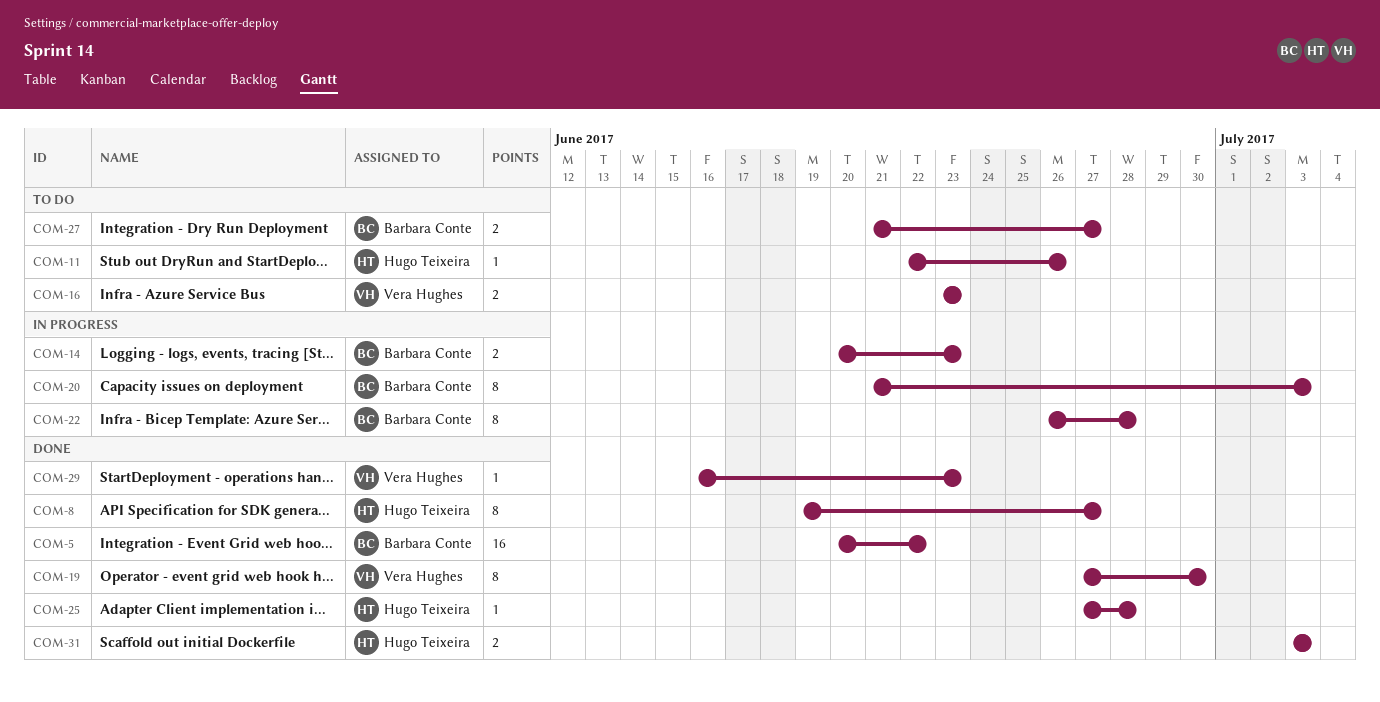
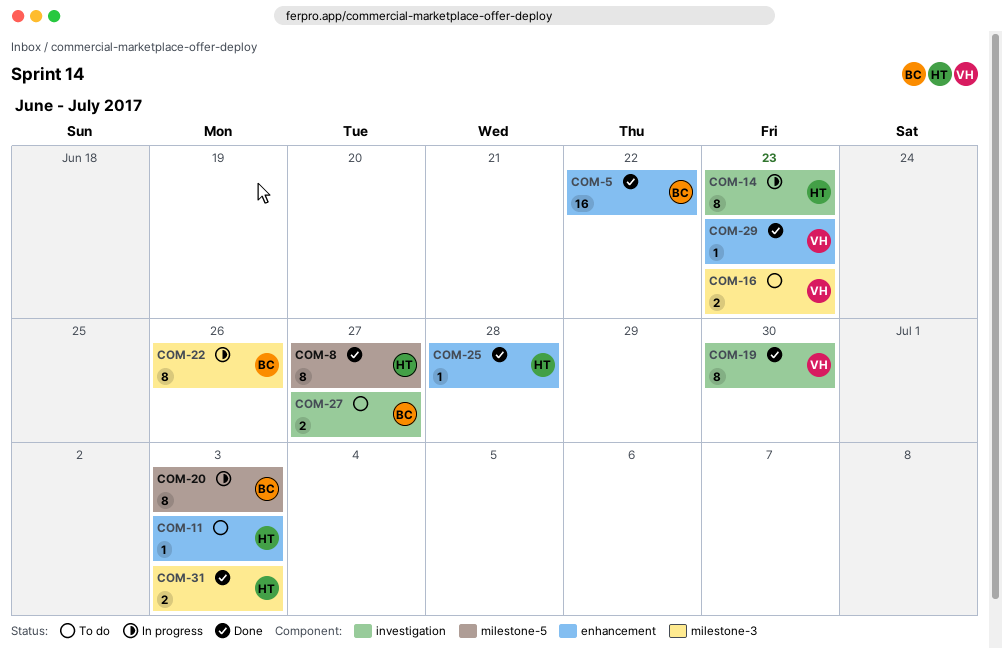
COM-11, due: Jun 26 -> Jul 3
COM-14, owner: Barbara Conte -> Hugo Teixeira
COM-14, estimate: 2 -> 8
COM-22, due: Jun 28 -> Jun 26

